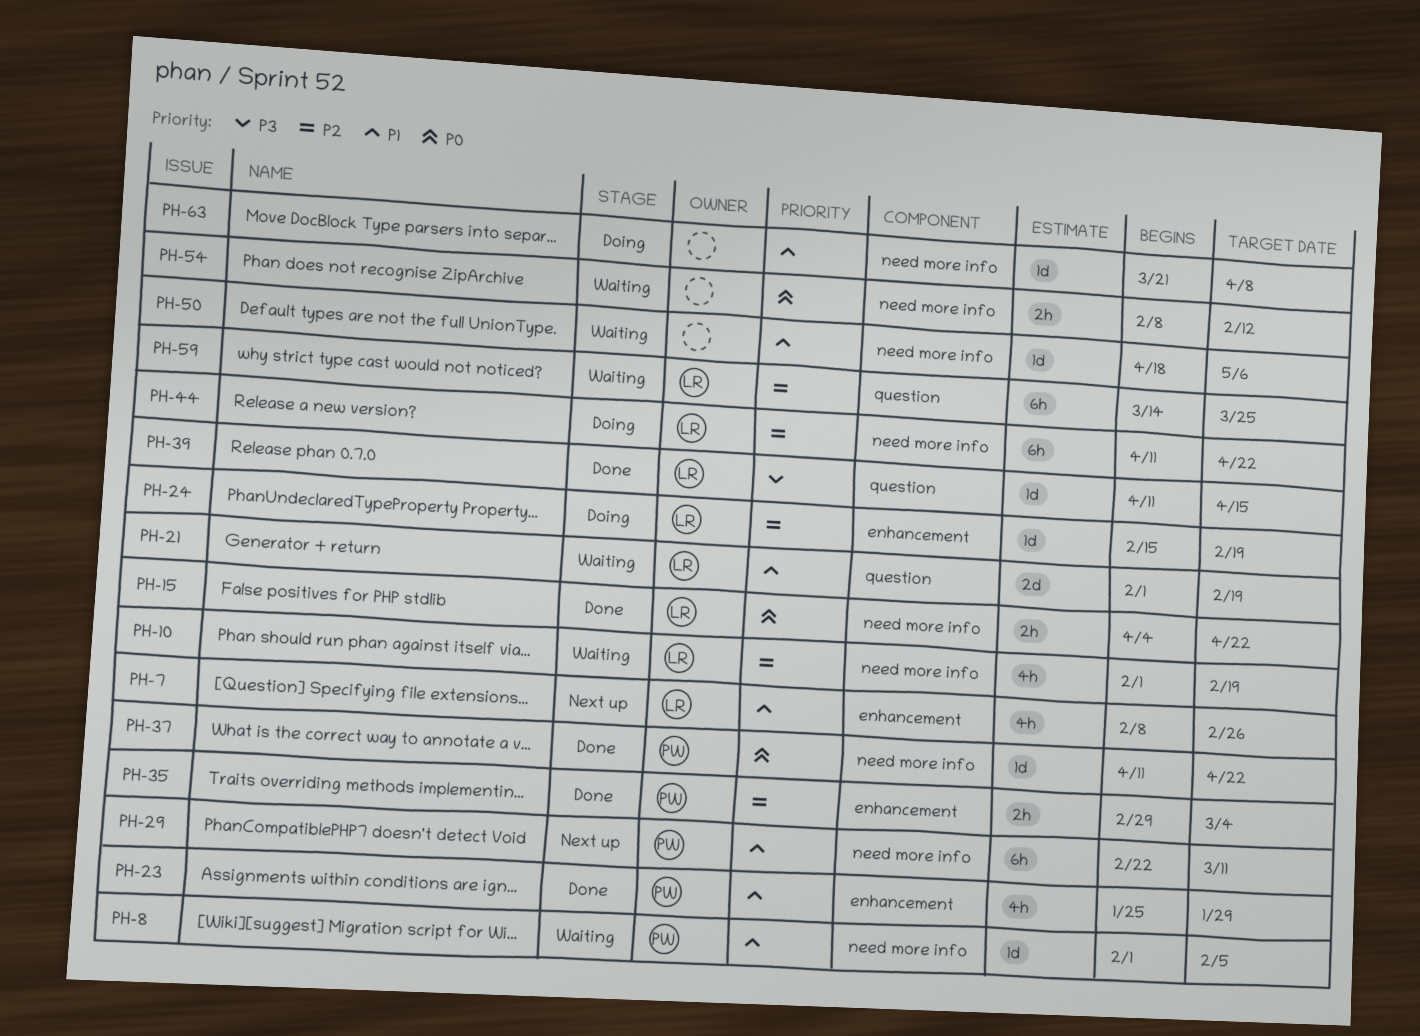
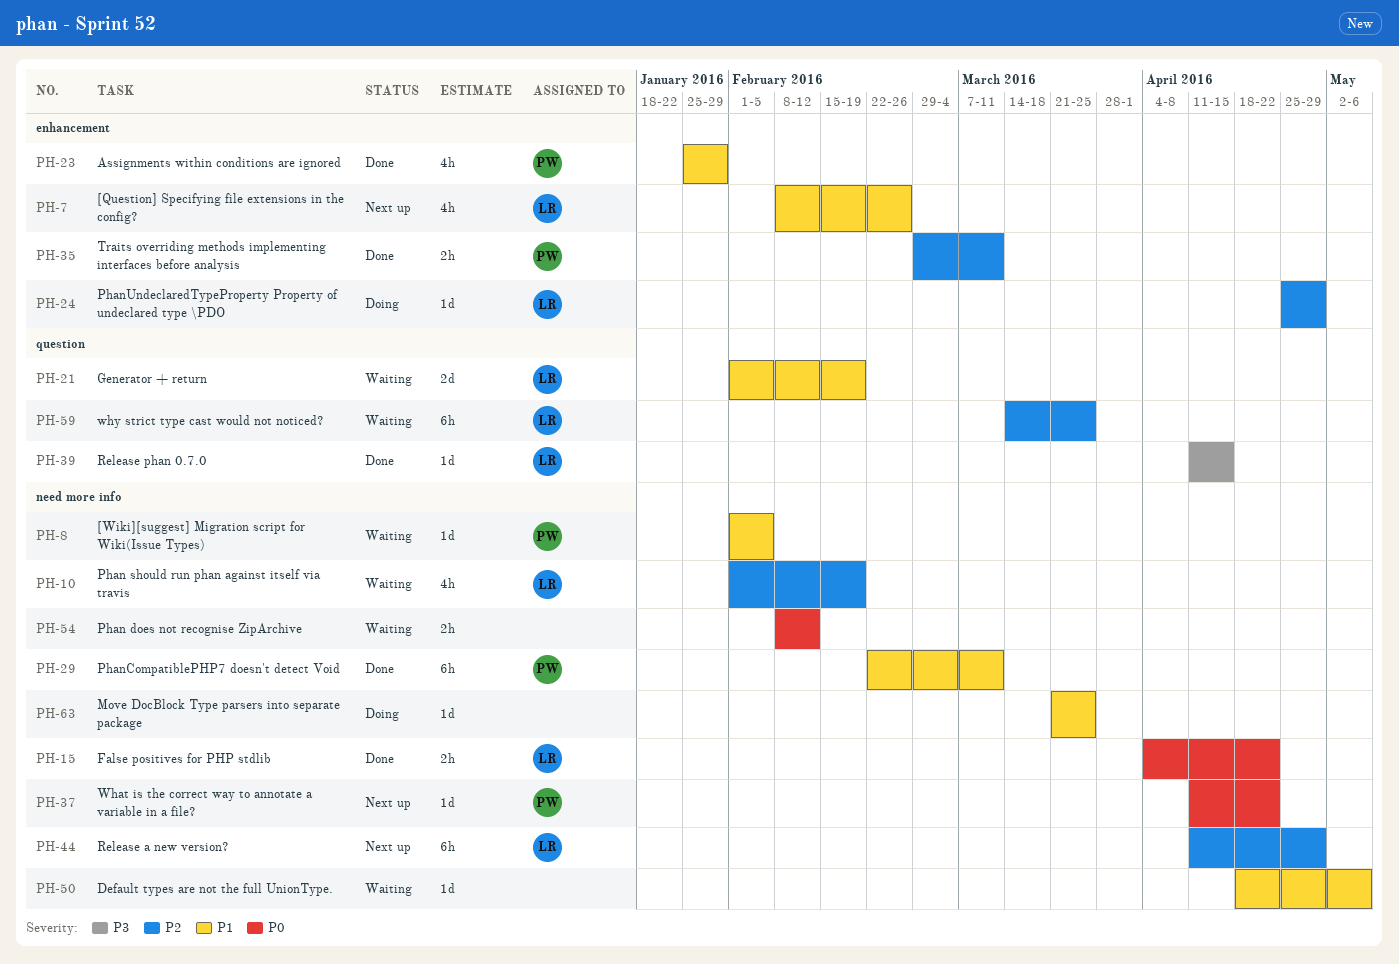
PH-24, start: Feb 15 -> Apr 25
PH-24, due: Feb 19 -> Apr 29
PH-29, status: Next up -> Done
PH-35, due: Mar 4 -> Mar 11
PH-37, status: Done -> Next up
PH-44, status: Doing -> Next up
PH-44, due: Apr 22 -> Apr 29
PH-63, due: Apr 8 -> Mar 25

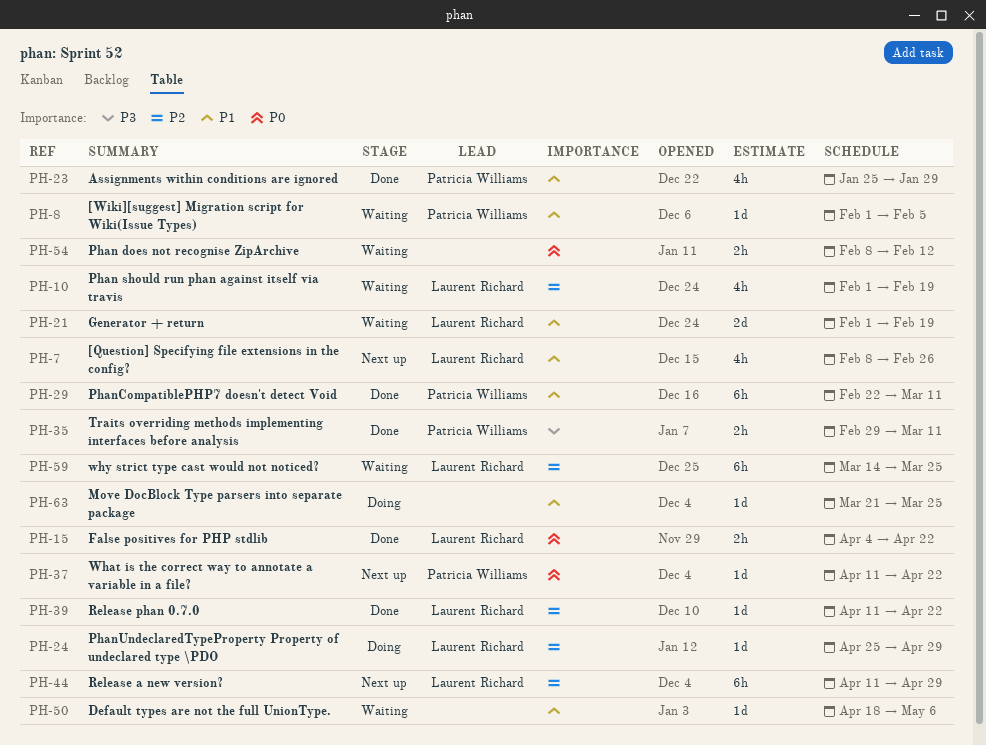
PH-35, priority: P2 -> P3
PH-39, priority: P3 -> P2
PH-39, due: Apr 15 -> Apr 22

